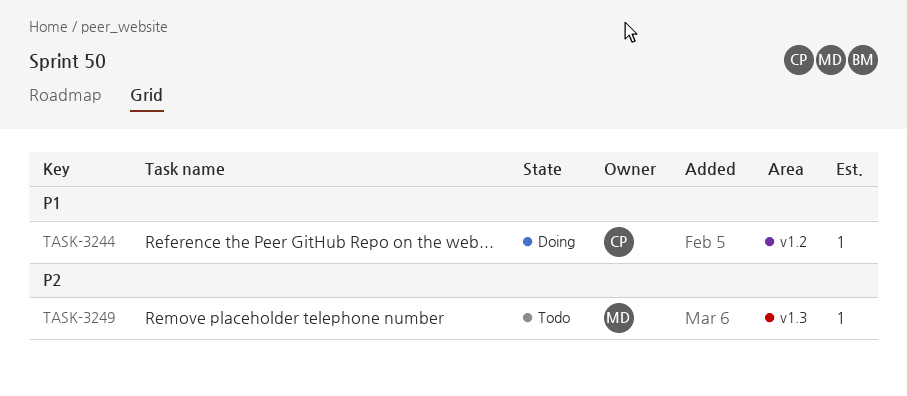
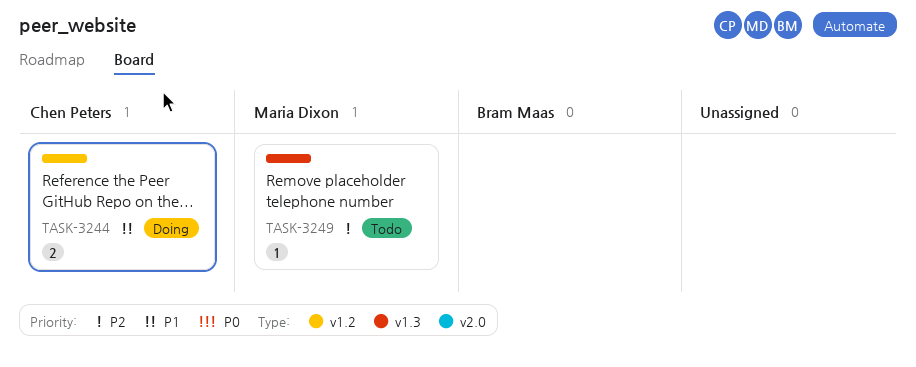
TASK-3244, estimate: 1 -> 2

